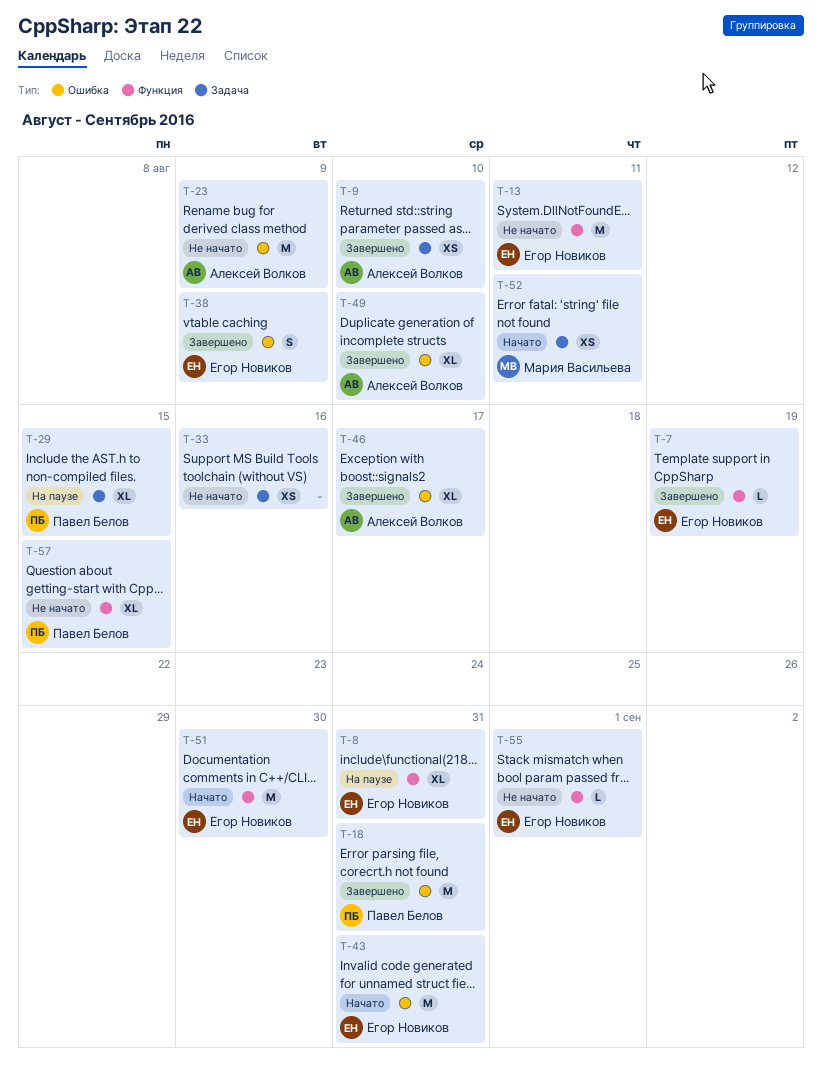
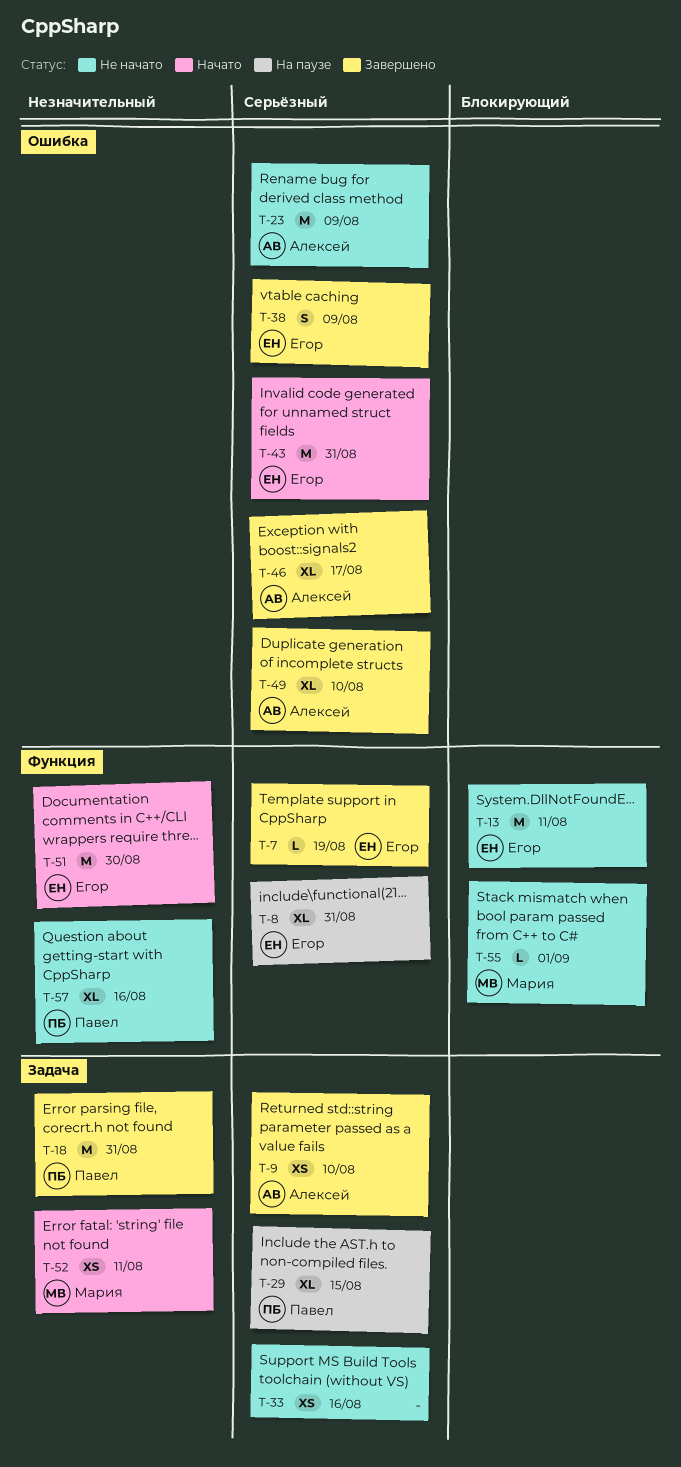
T-18, label: Ошибка -> Задача
T-55, owner: Егор Новиков -> Мария Васильева
T-57, due: Aug 15 -> Aug 16

